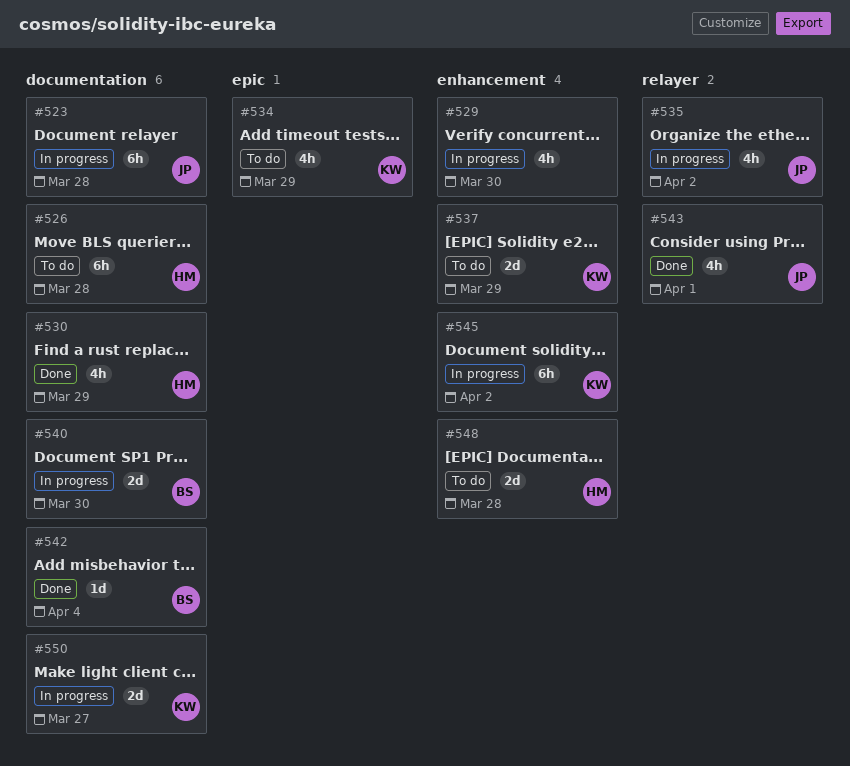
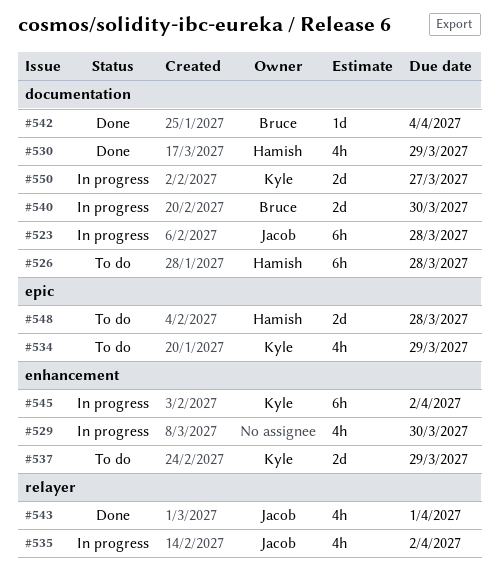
#548, label: enhancement -> epic

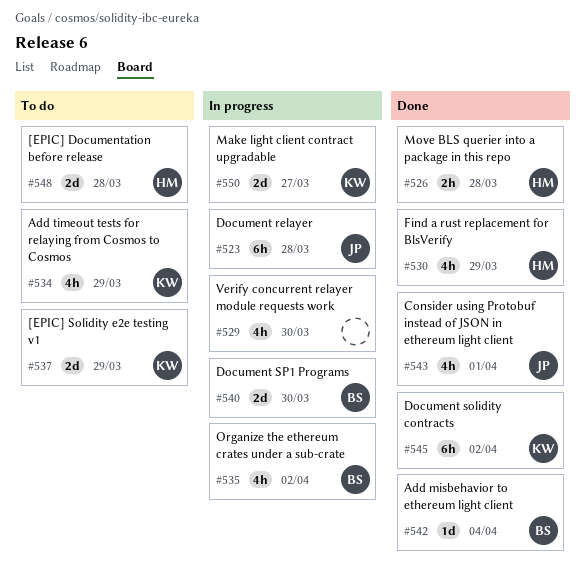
#526, status: To do -> Done
#526, estimate: 6h -> 2h
#535, owner: Jacob -> Bruce
#545, status: In progress -> Done

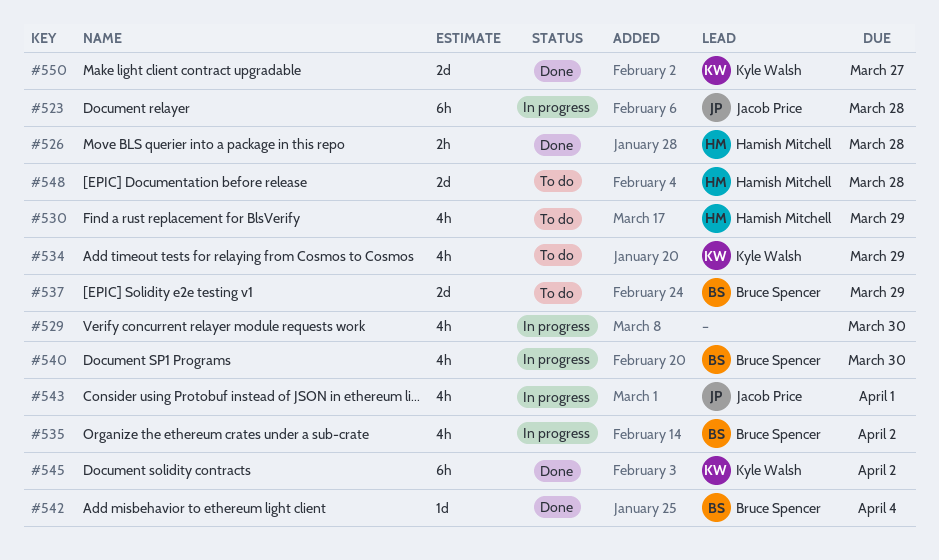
#530, status: Done -> To do
#537, owner: Kyle Walsh -> Bruce Spencer
#540, estimate: 2d -> 4h
#543, status: Done -> In progress
#550, status: In progress -> Done

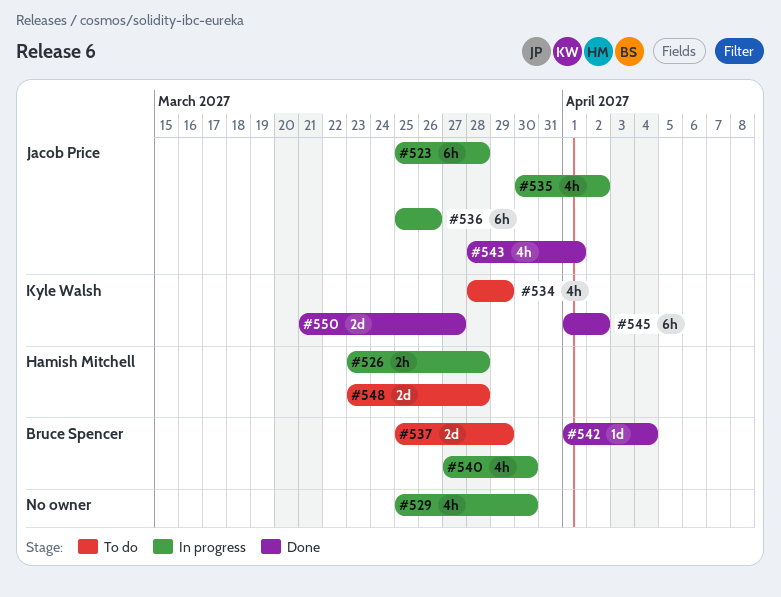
#526, status: Done -> In progress
#530: present -> none
#535, owner: Bruce Spencer -> Jacob Price
#536: none -> present
#543, status: In progress -> Done

